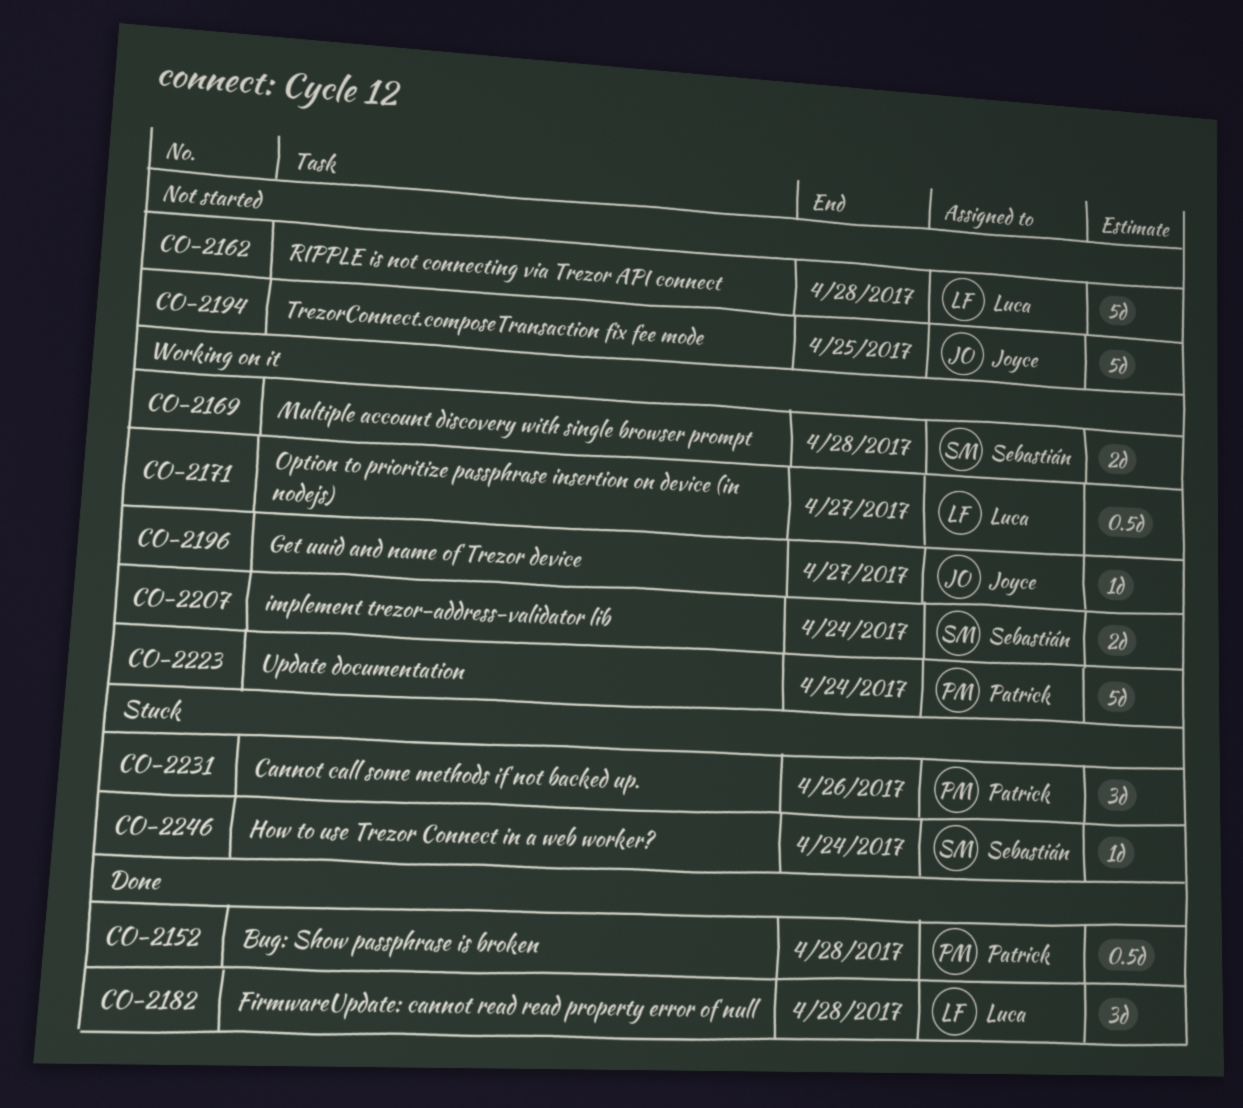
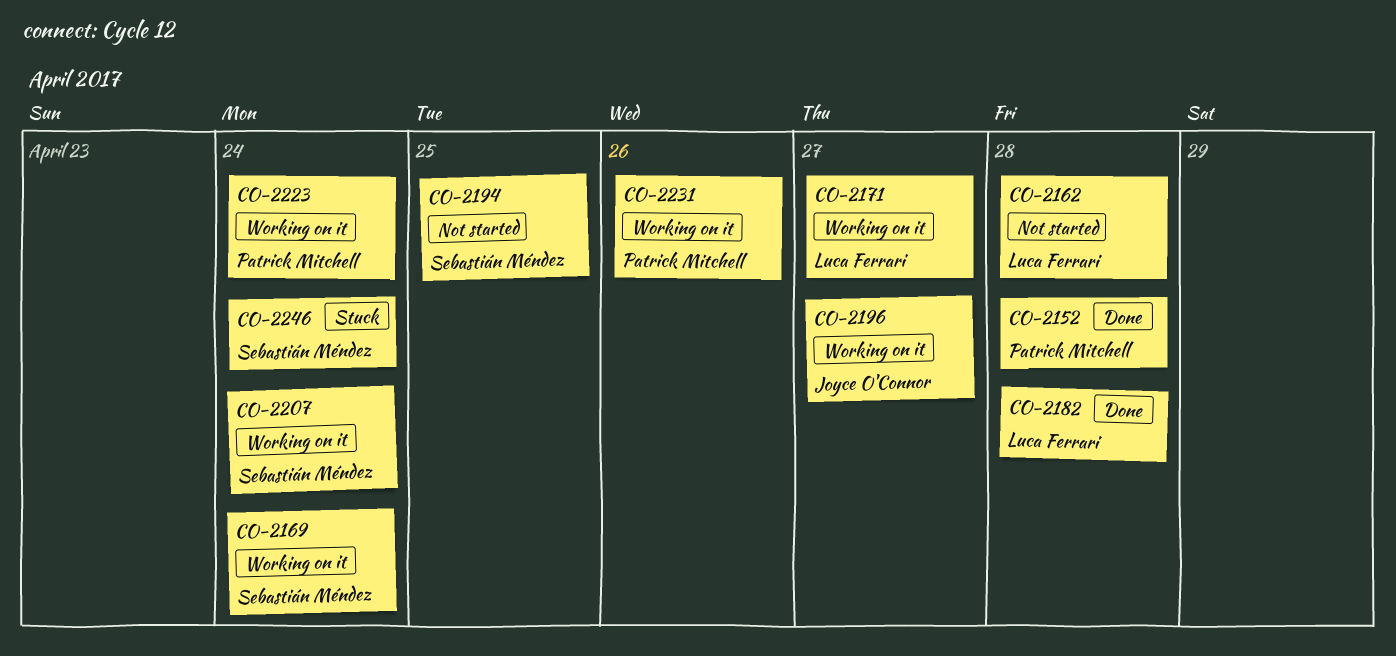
CO-2169, due: Apr 28 -> Apr 24
CO-2194, owner: Joyce O'Connor -> Sebastián Méndez
CO-2231, status: Stuck -> Working on it

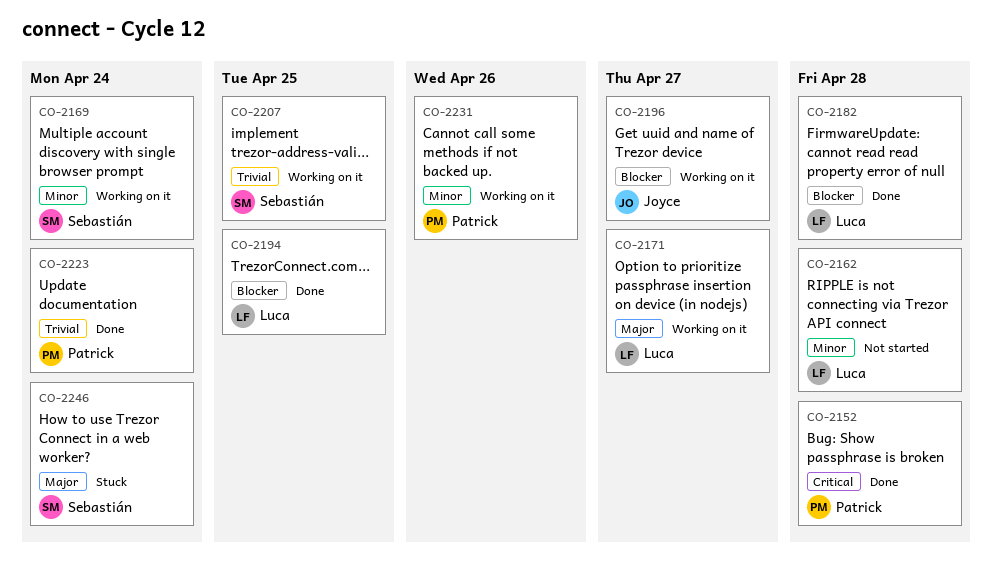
CO-2194, status: Not started -> Done
CO-2194, owner: Sebastián Méndez -> Luca Ferrari
CO-2207, due: Apr 24 -> Apr 25
CO-2223, status: Working on it -> Done

